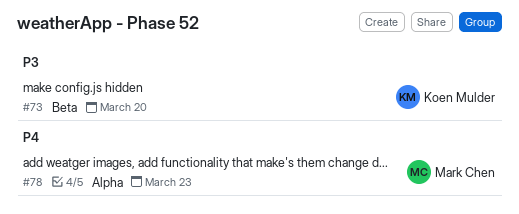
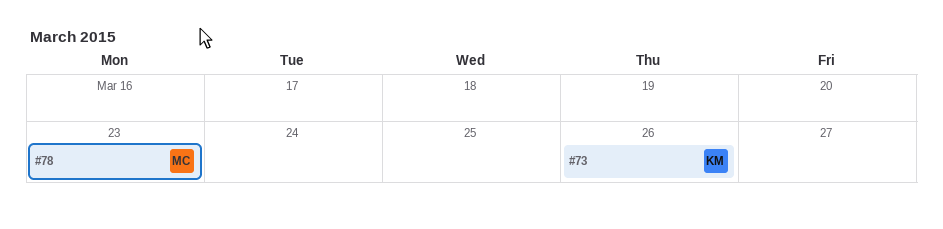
#73, due: Mar 20 -> Mar 26

